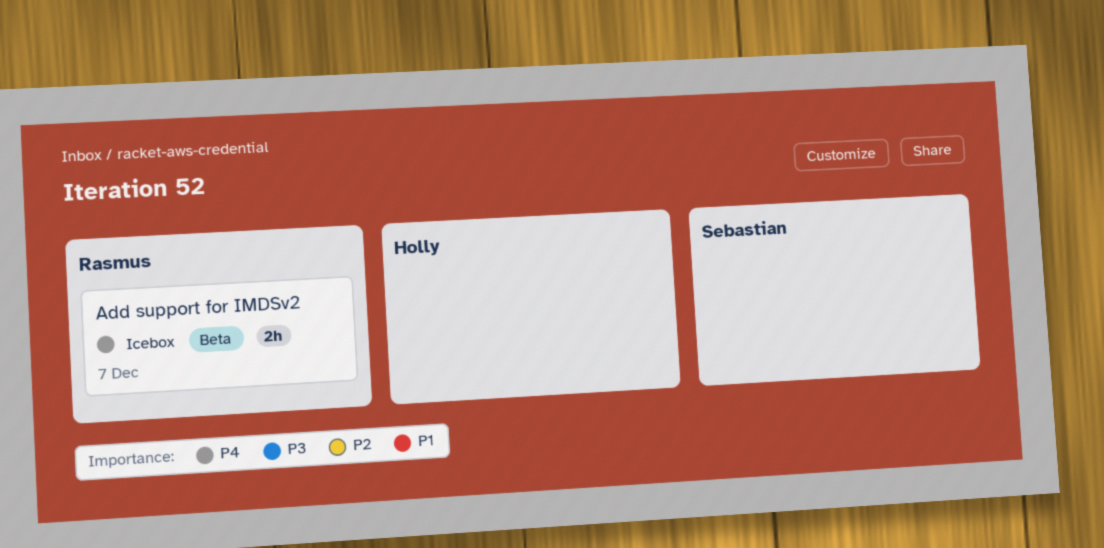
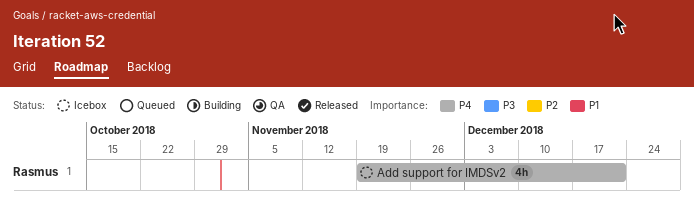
Add support for IMDSv2, estimate: 2h -> 4h
Add support for IMDSv2, due: Dec 7 -> Dec 21

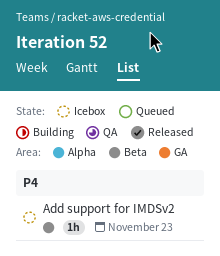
Add support for IMDSv2, estimate: 4h -> 1h
Add support for IMDSv2, due: Dec 21 -> Nov 23

